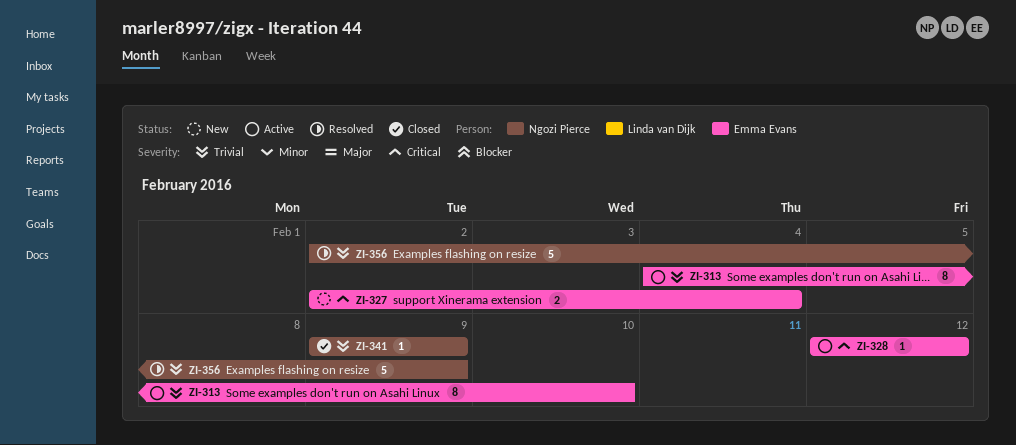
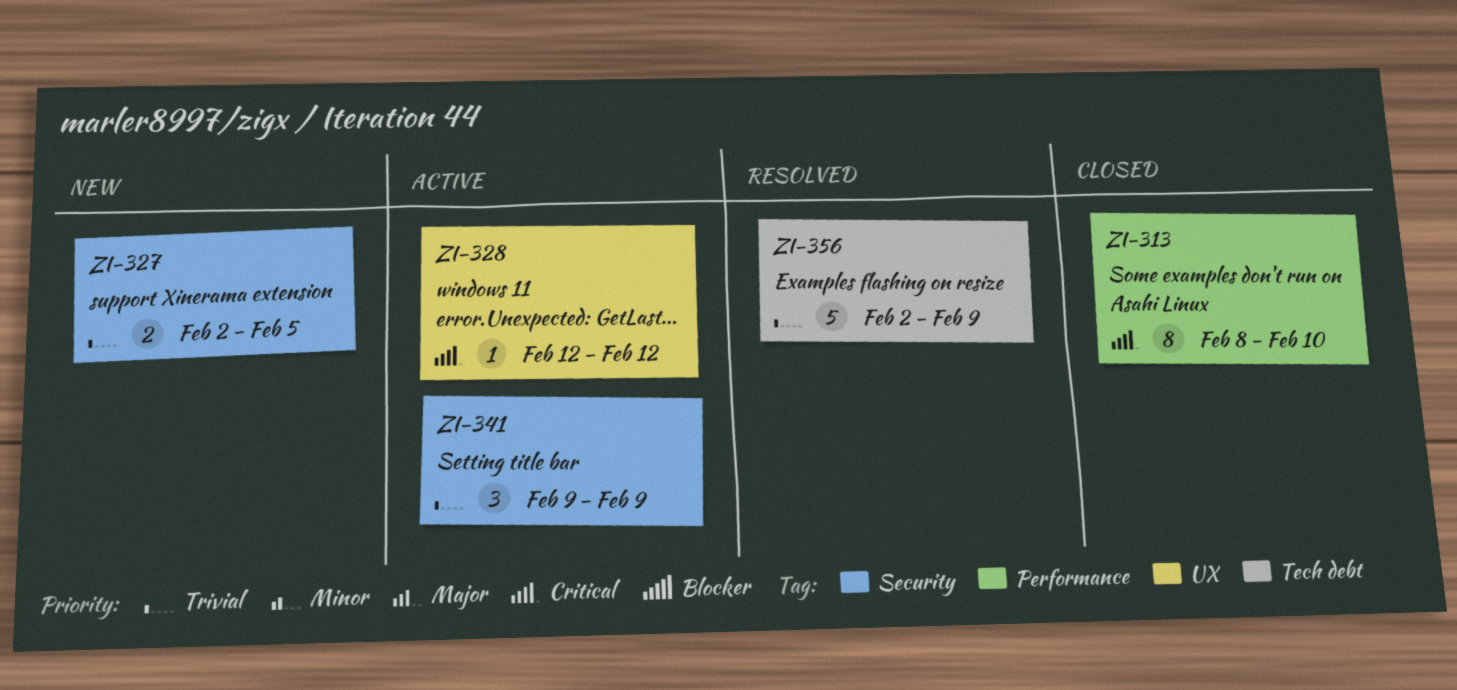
ZI-313, status: Active -> Closed
ZI-313, priority: Trivial -> Critical
ZI-313, start: Feb 4 -> Feb 8
ZI-327, priority: Critical -> Trivial
ZI-327, due: Feb 4 -> Feb 5
ZI-341, status: Closed -> Active
ZI-341, estimate: 1 -> 3

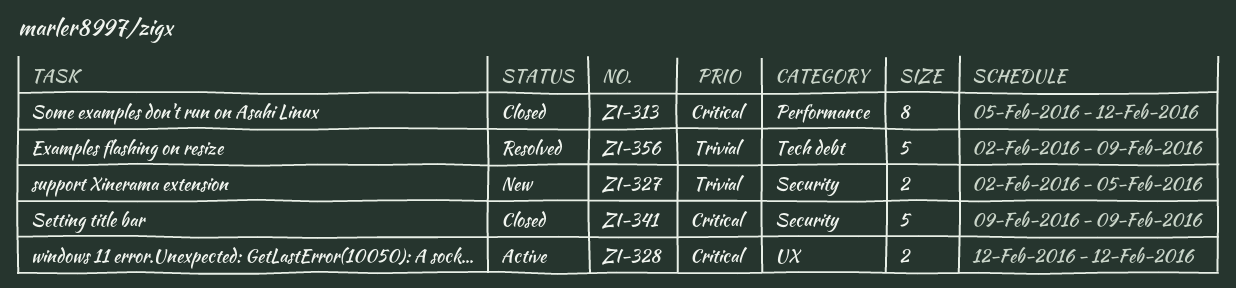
ZI-313, start: Feb 8 -> Feb 5
ZI-313, due: Feb 10 -> Feb 12
ZI-328, estimate: 1 -> 2
ZI-341, status: Active -> Closed
ZI-341, priority: Trivial -> Critical
ZI-341, estimate: 3 -> 5

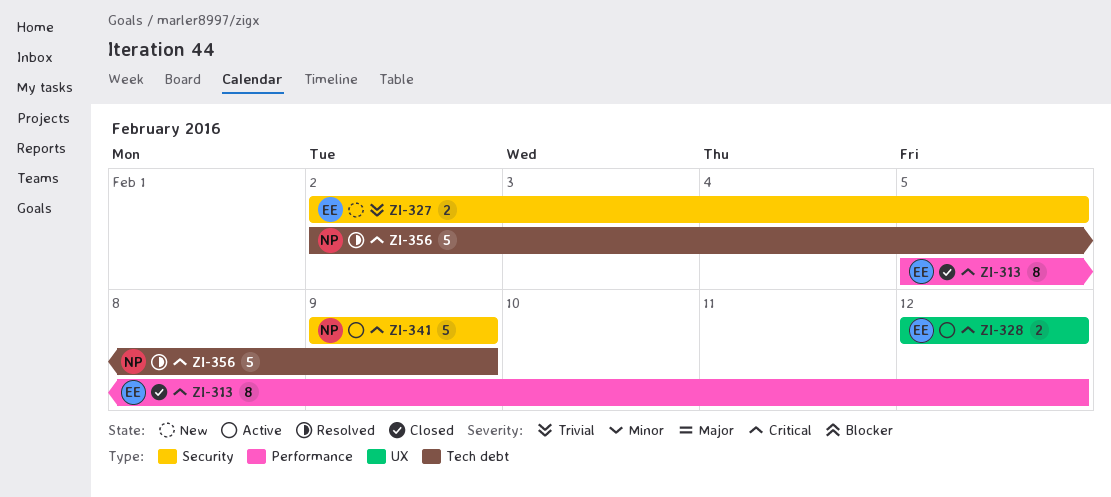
ZI-341, status: Closed -> Active
ZI-356, priority: Trivial -> Critical

